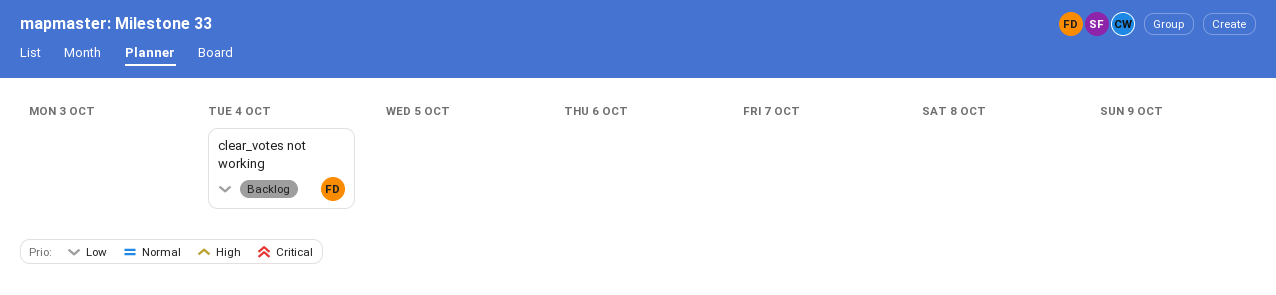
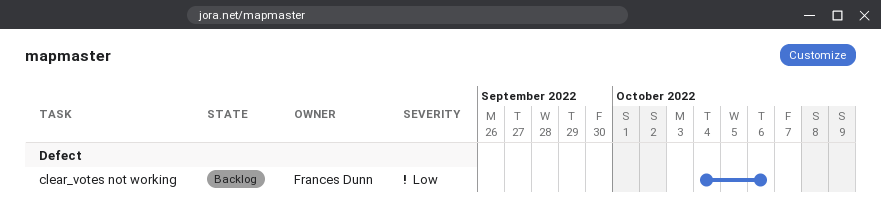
clear_votes not working, due: Oct 4 -> Oct 6

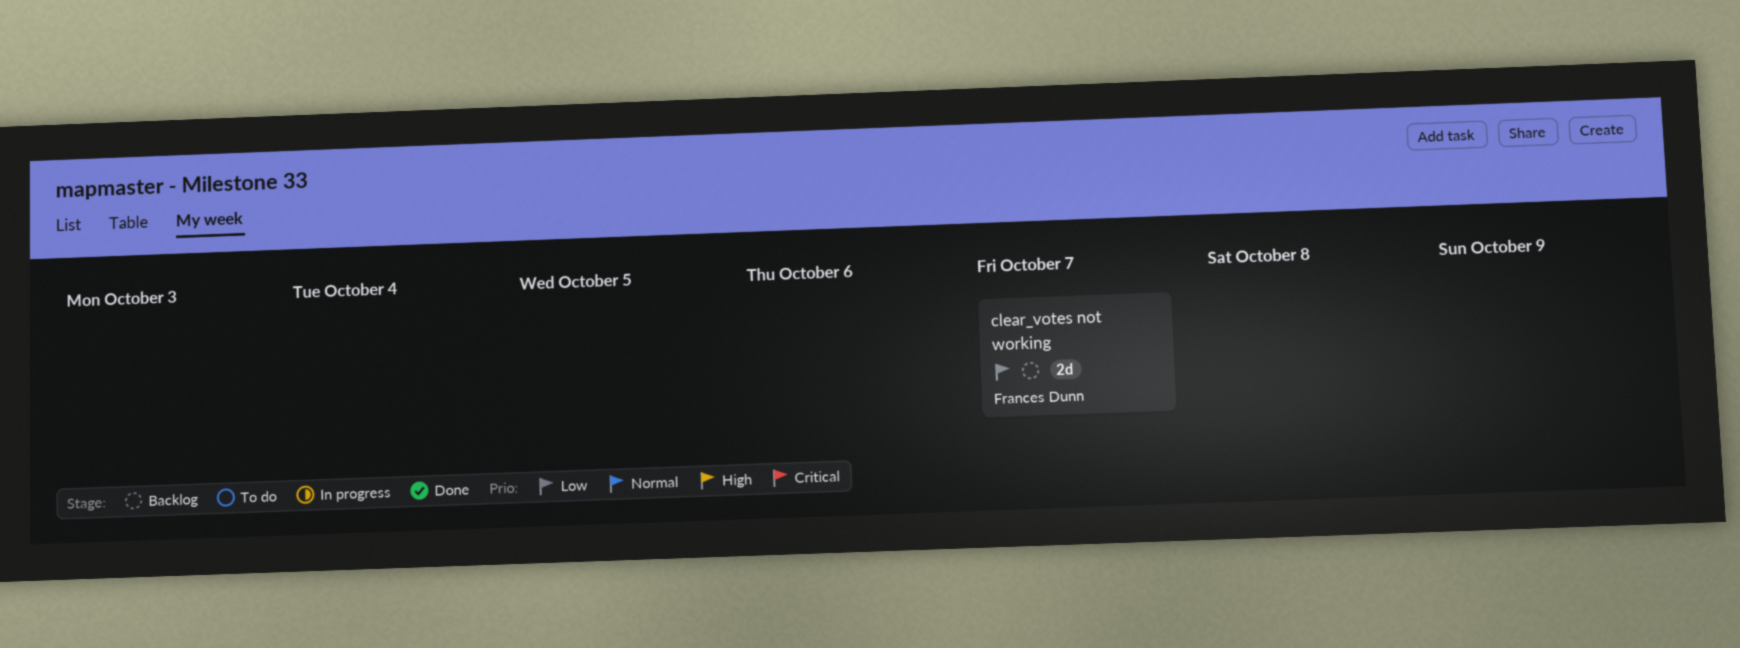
clear_votes not working, due: Oct 6 -> Oct 7

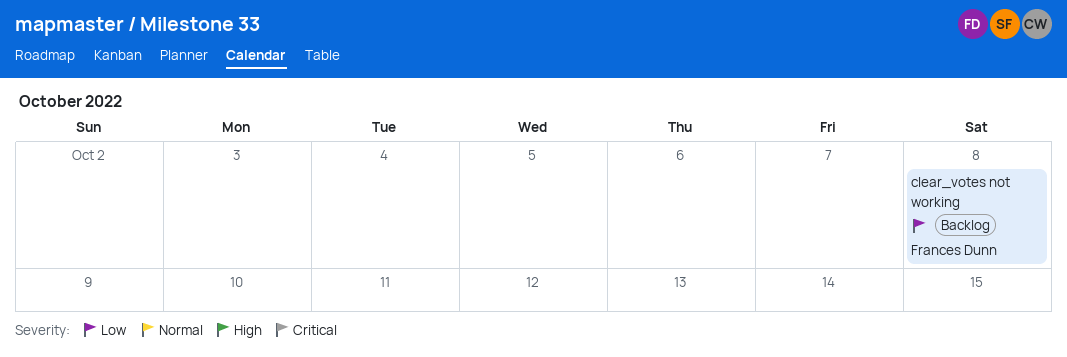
clear_votes not working, due: Oct 7 -> Oct 8

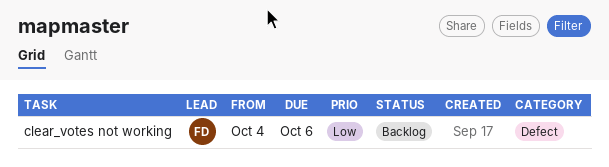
clear_votes not working, due: Oct 8 -> Oct 6

